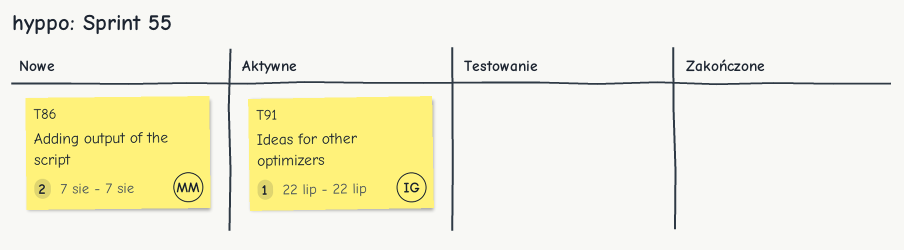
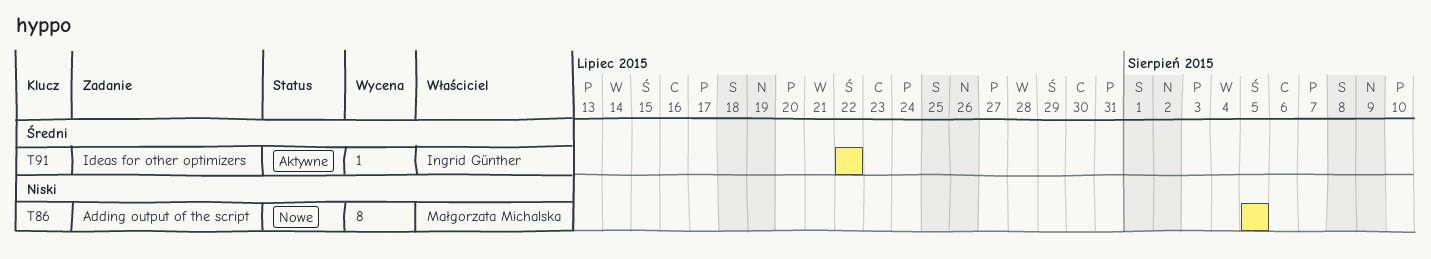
T86, estimate: 2 -> 8
T86, start: Aug 7 -> Aug 5
T86, due: Aug 7 -> Aug 5

